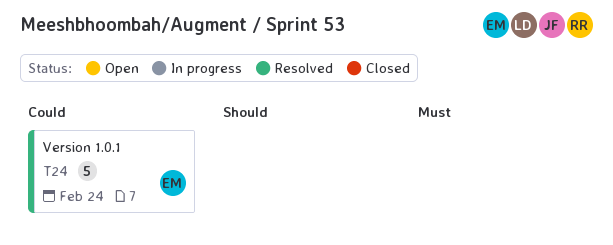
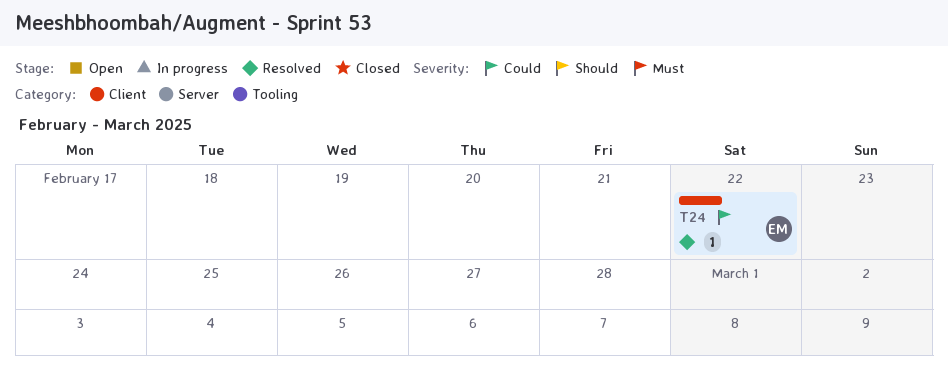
T24, estimate: 5 -> 1
T24, due: Feb 24 -> Feb 22

